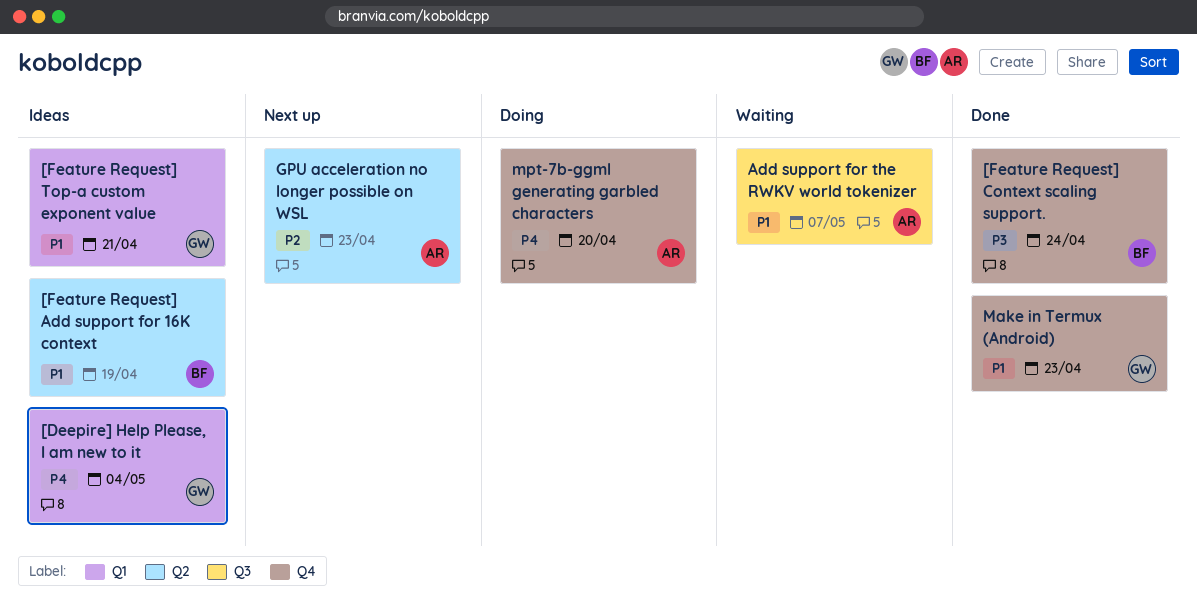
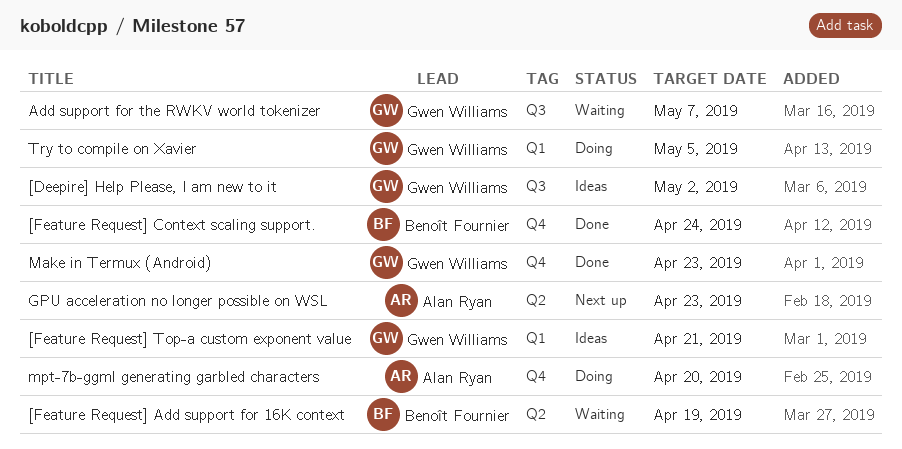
[Deepire] Help Please, I am new to it, label: Q1 -> Q3
[Deepire] Help Please, I am new to it, due: May 4 -> May 2
[Feature Request] Add support for 16K context, status: Ideas -> Waiting
Add support for the RWKV world tokenizer, owner: Alan Ryan -> Gwen Williams
Try to compile on Xavier: none -> present

